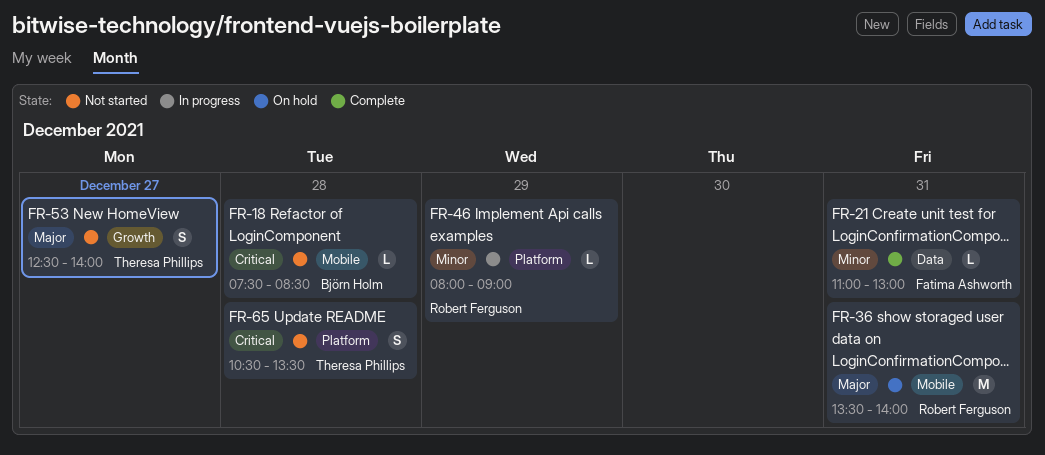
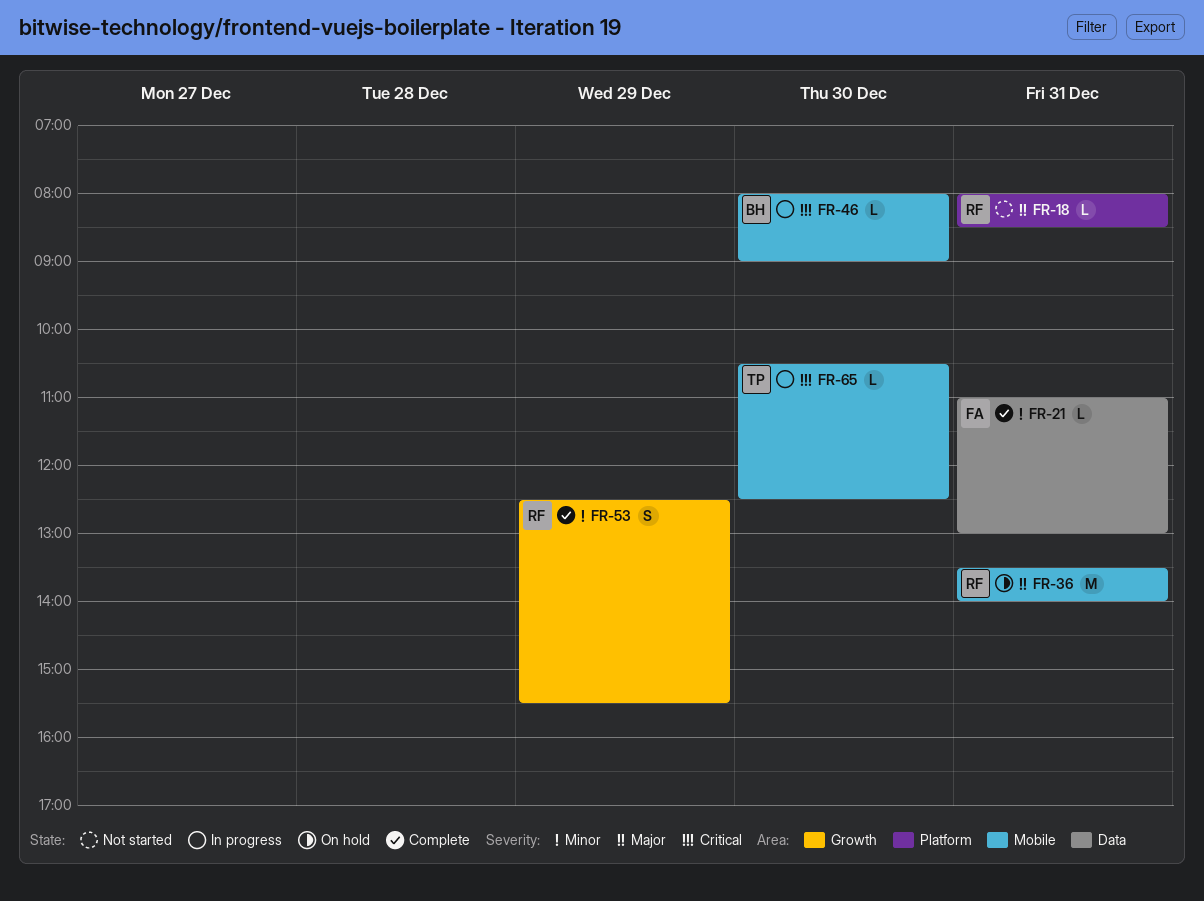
FR-18, owner: Björn Holm -> Robert Ferguson
FR-18, priority: Critical -> Major
FR-18, label: Mobile -> Platform
FR-18, day: Dec 28 -> Dec 31
FR-18, begins: 07:30 -> 08:00
FR-46, owner: Robert Ferguson -> Björn Holm
FR-46, priority: Minor -> Critical
FR-46, label: Platform -> Mobile
FR-46, day: Dec 29 -> Dec 30
FR-53, status: Not started -> Complete
FR-53, owner: Theresa Phillips -> Robert Ferguson
FR-53, priority: Major -> Minor
FR-53, day: Dec 27 -> Dec 29
FR-53, ends: 14:00 -> 15:30
FR-65, status: Not started -> In progress
FR-65, label: Platform -> Mobile
FR-65, estimate: S -> L
FR-65, day: Dec 28 -> Dec 30
FR-65, ends: 13:30 -> 12:30

